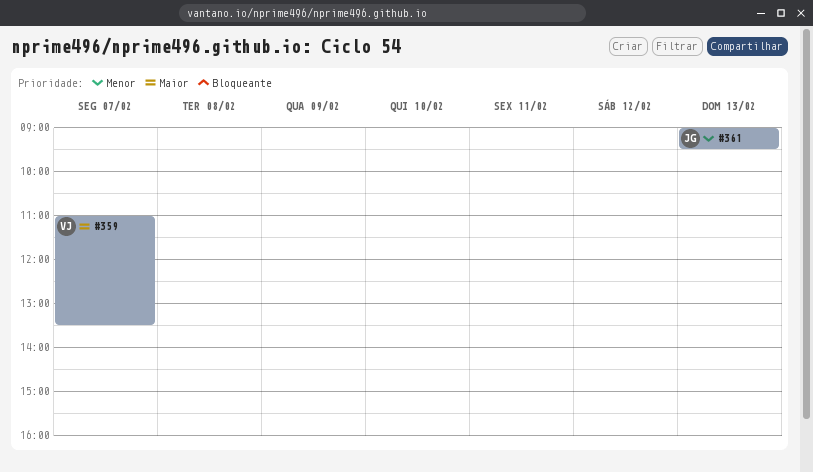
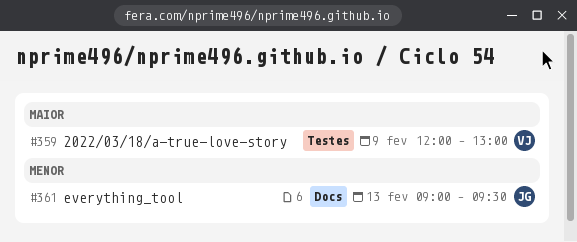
#359, day: Feb 7 -> Feb 9
#359, begins: 11:00 -> 12:00
#359, ends: 13:30 -> 13:00

